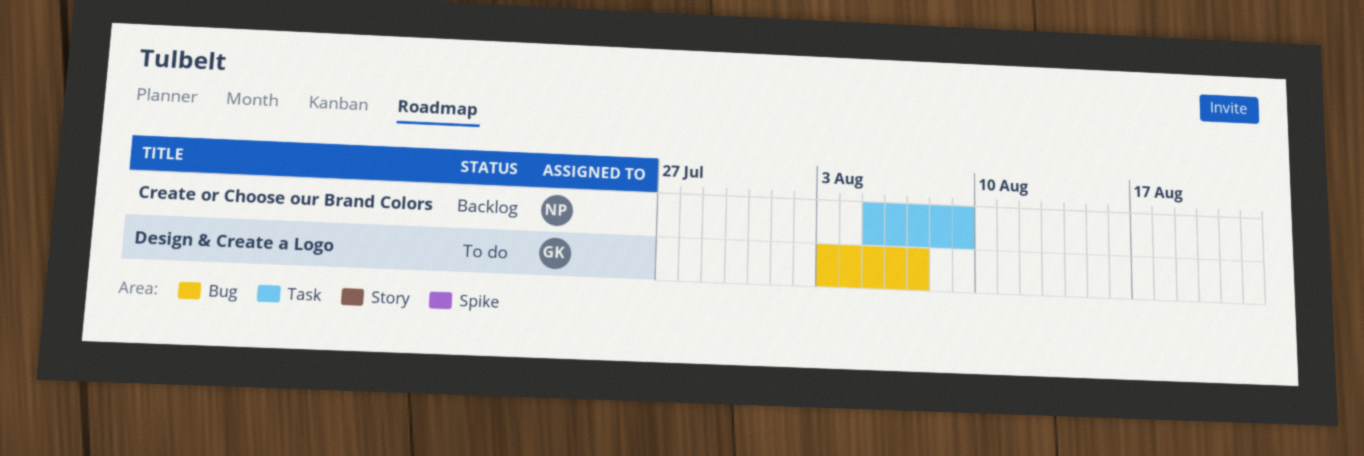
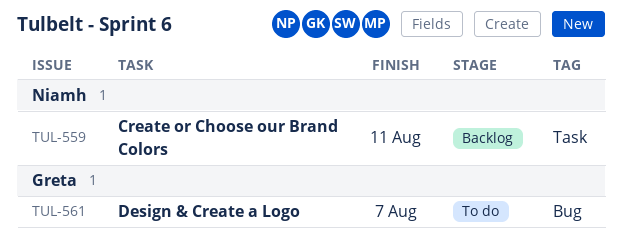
Create or Choose our Brand Colors, due: Aug 9 -> Aug 11

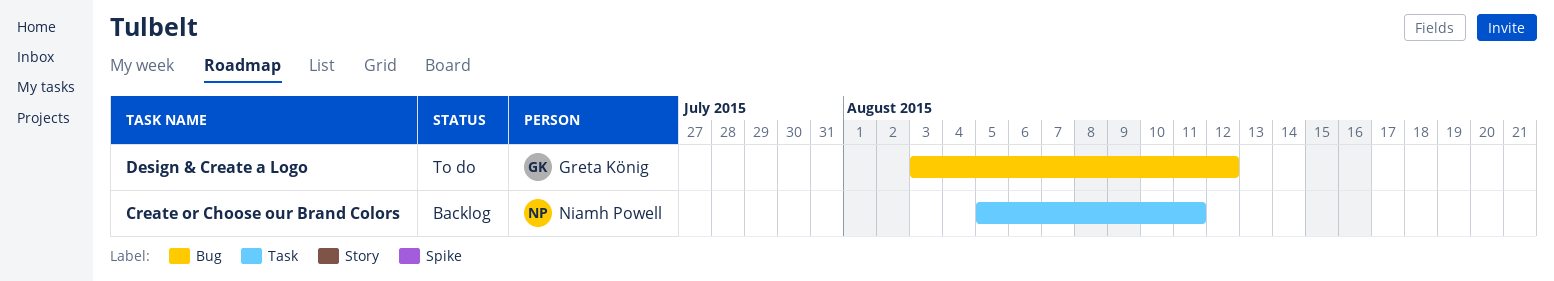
Design & Create a Logo, due: Aug 7 -> Aug 12

